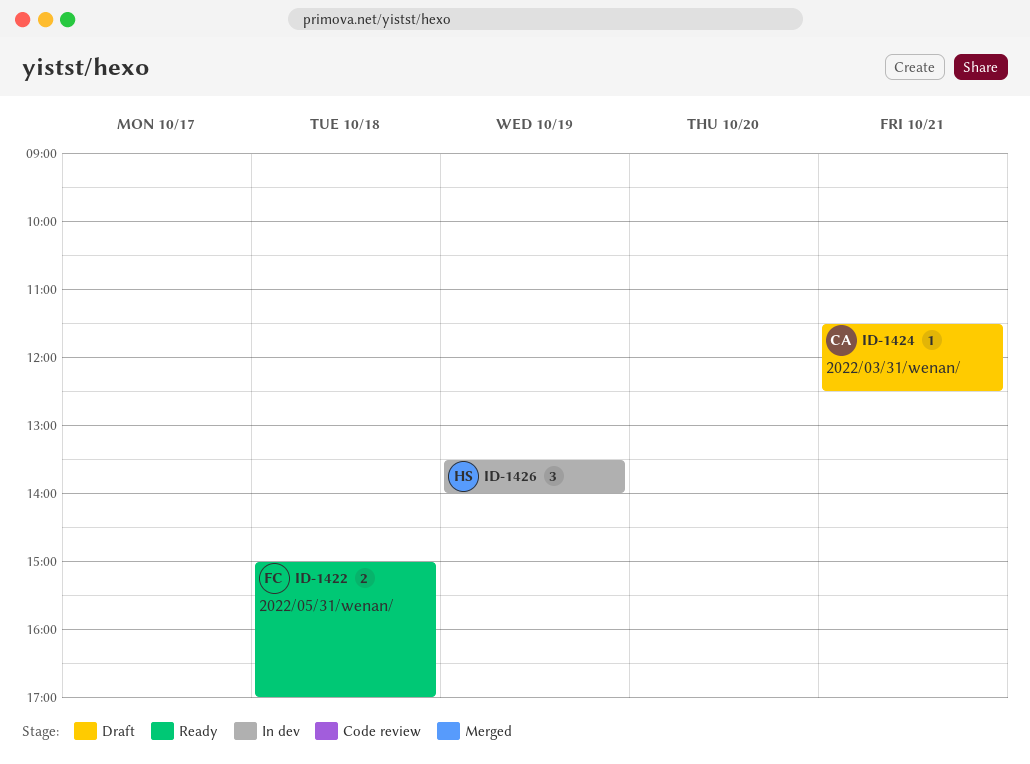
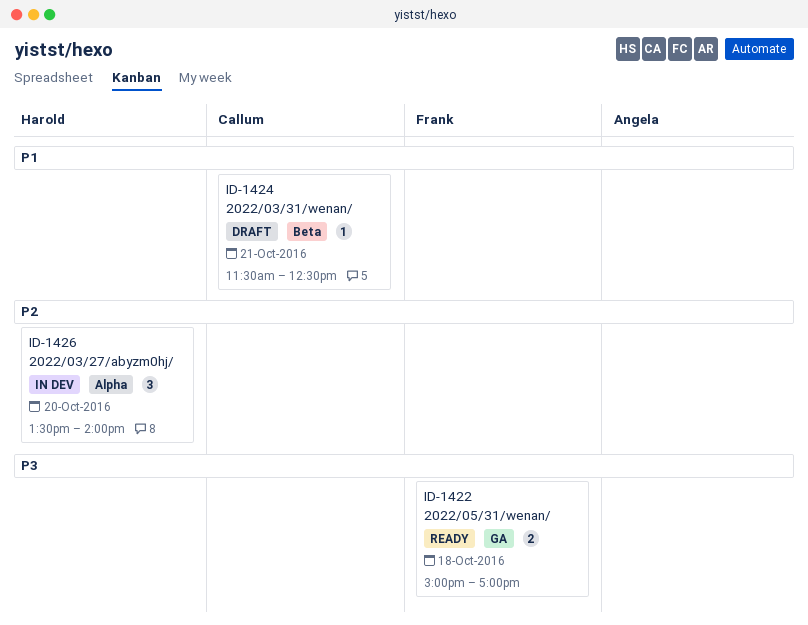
ID-1426, day: Oct 19 -> Oct 20

